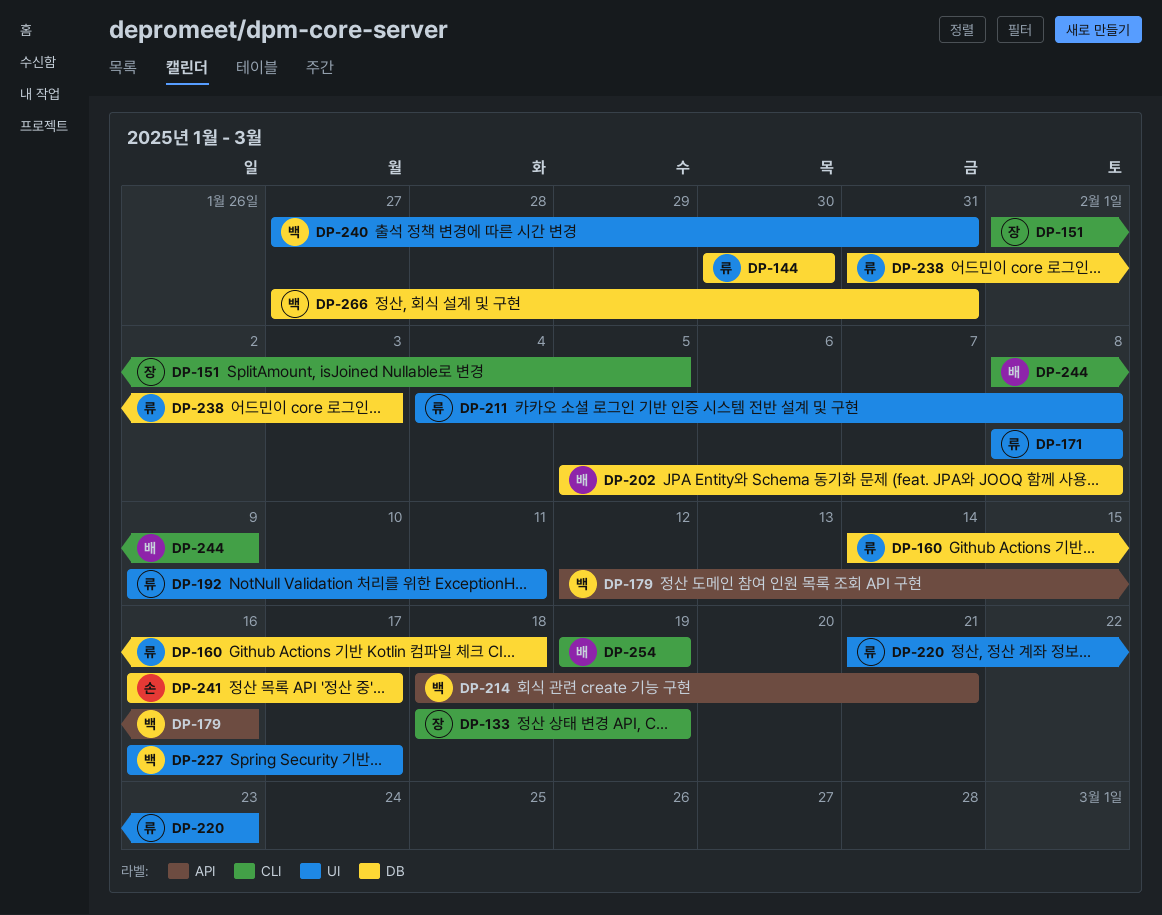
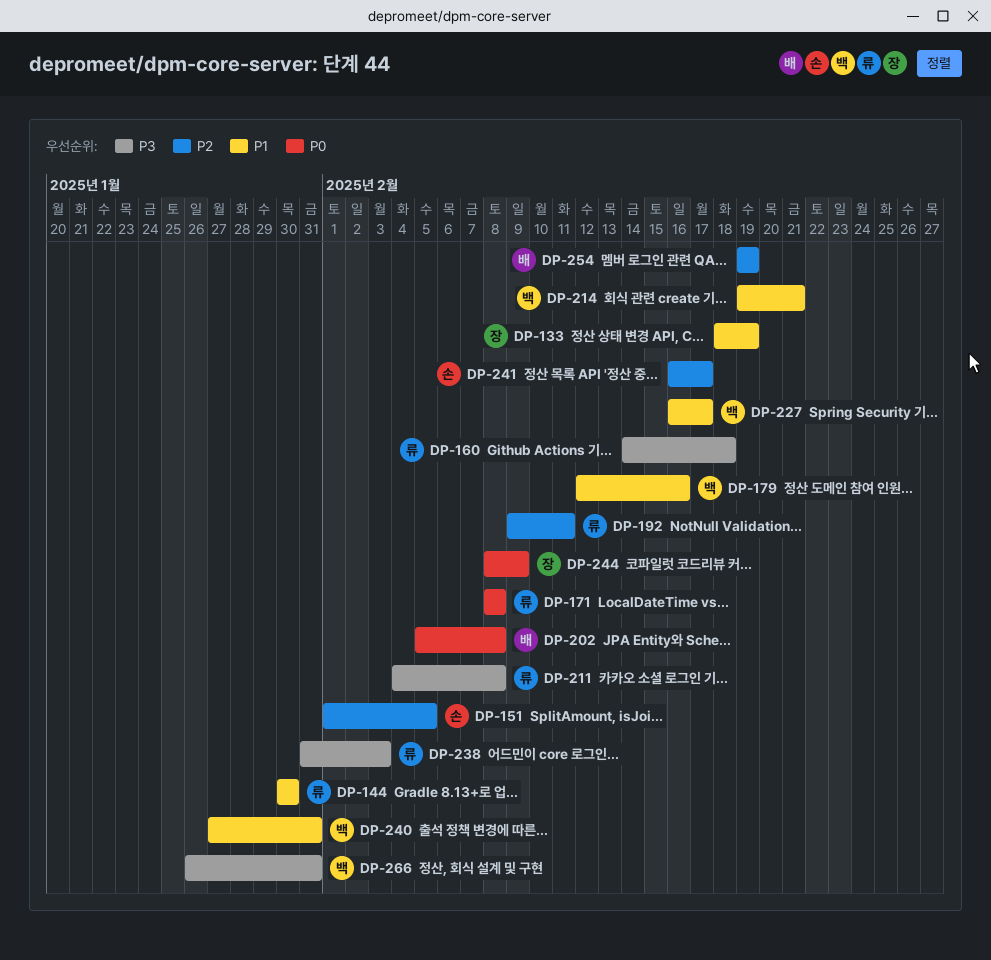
DP-151, owner: 장 -> 손
DP-214, start: Feb 18 -> Feb 19
DP-220: present -> none
DP-244, owner: 배 -> 장
DP-266, start: Jan 27 -> Jan 26

